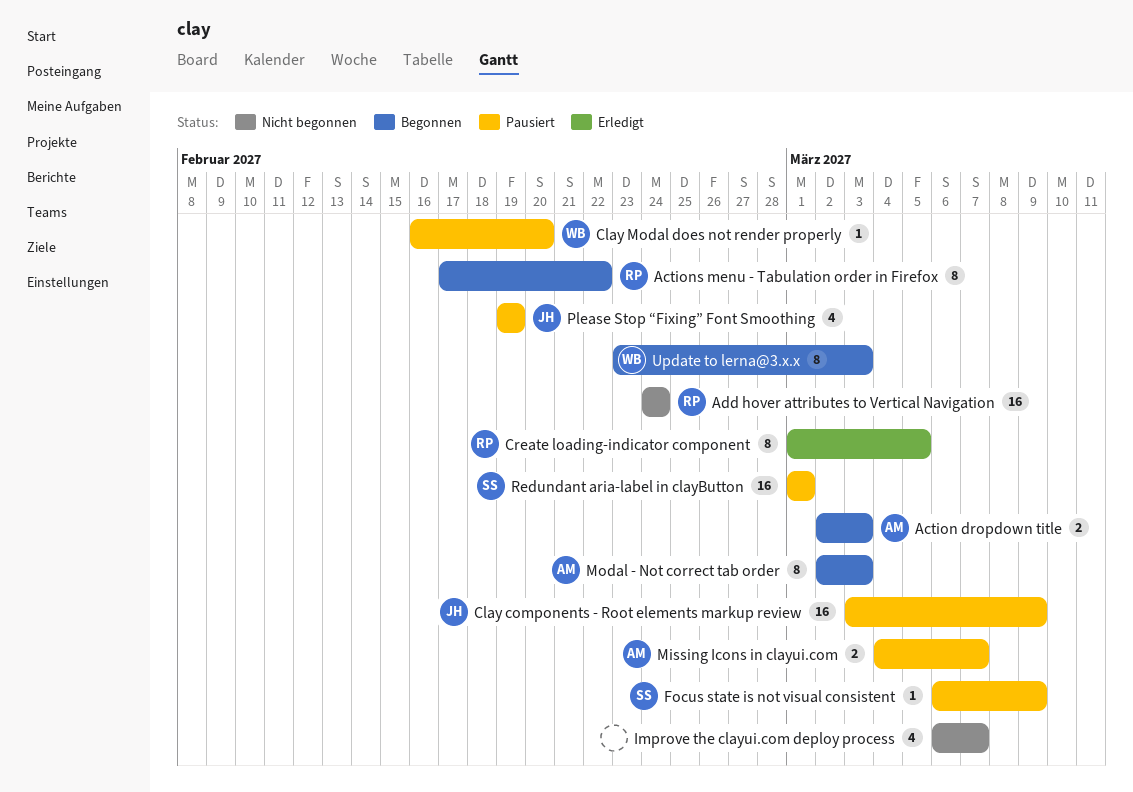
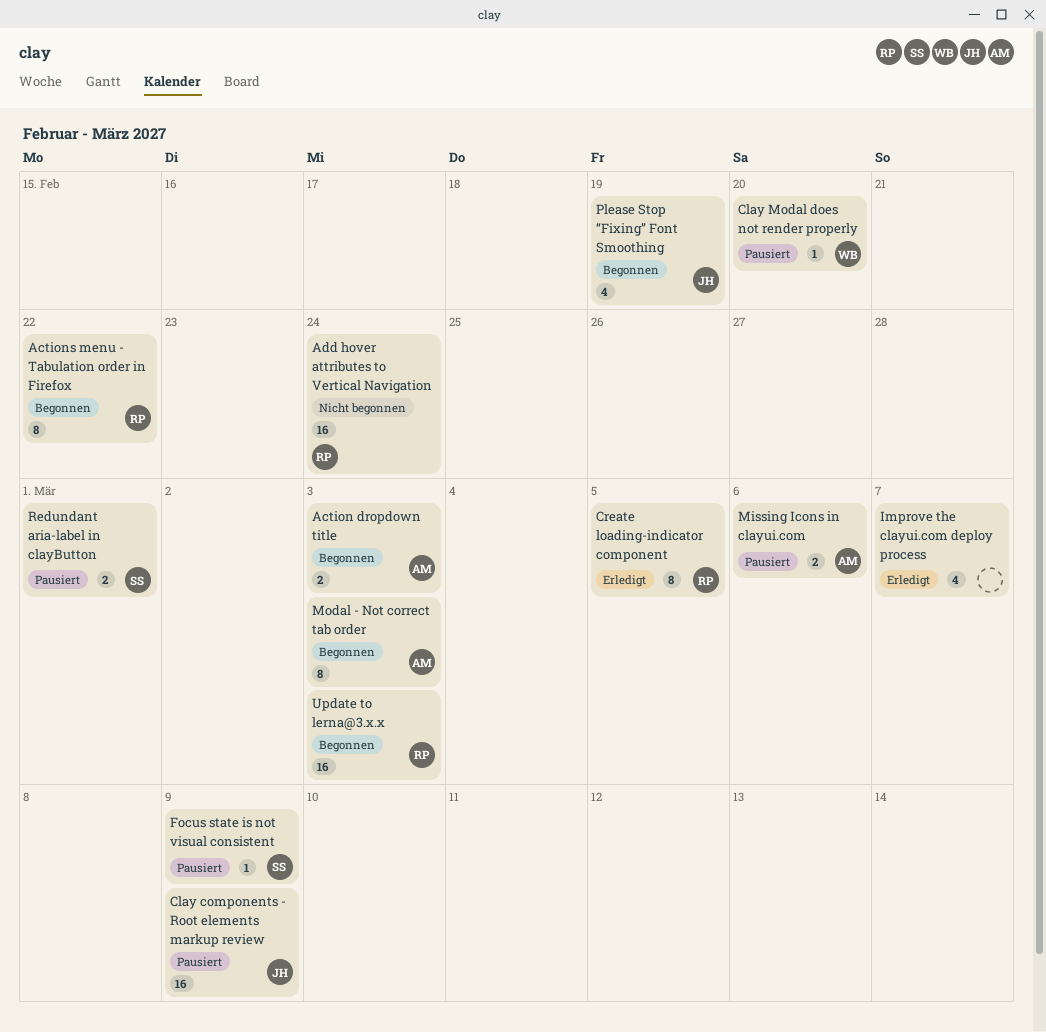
Improve the clayui.com deploy process, status: Nicht begonnen -> Erledigt
Missing Icons in clayui.com, due: Mar 7 -> Mar 6
Please Stop “Fixing” Font Smoothing, status: Pausiert -> Begonnen
Redundant aria-label in clayButton, estimate: 16 -> 2
Update to lerna@3.x.x, owner: WB -> RP
Update to lerna@3.x.x, estimate: 8 -> 16

